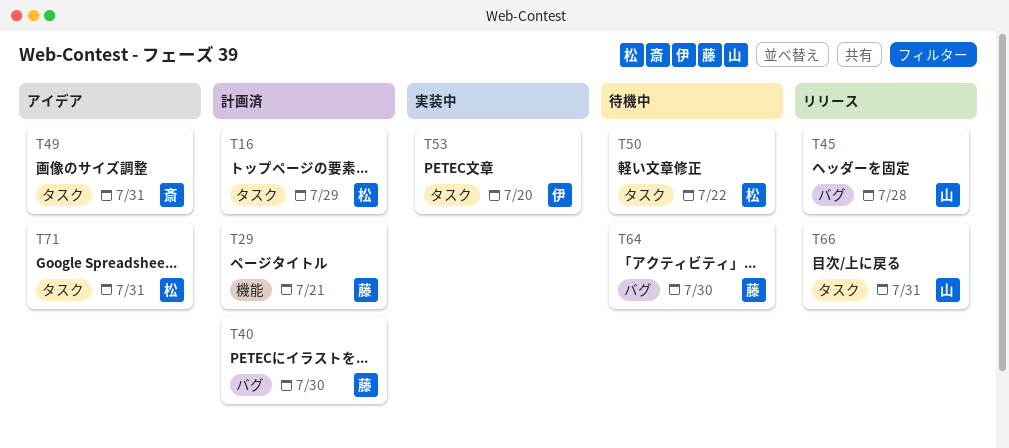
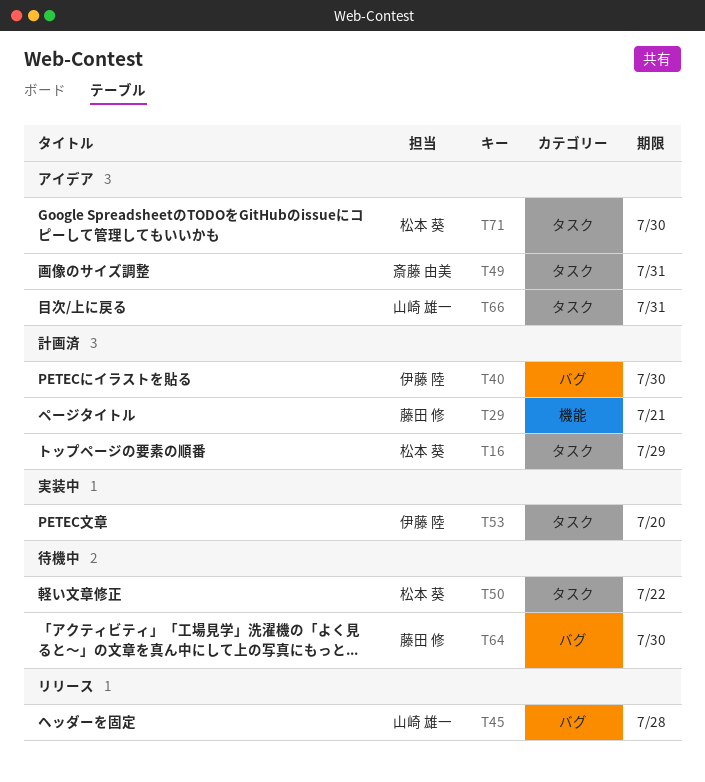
T40, owner: 藤田 修 -> 伊藤 陸
T66, status: リリース -> アイデア
T71, due: Jul 31 -> Jul 30

